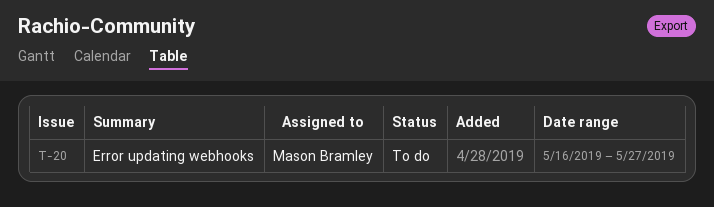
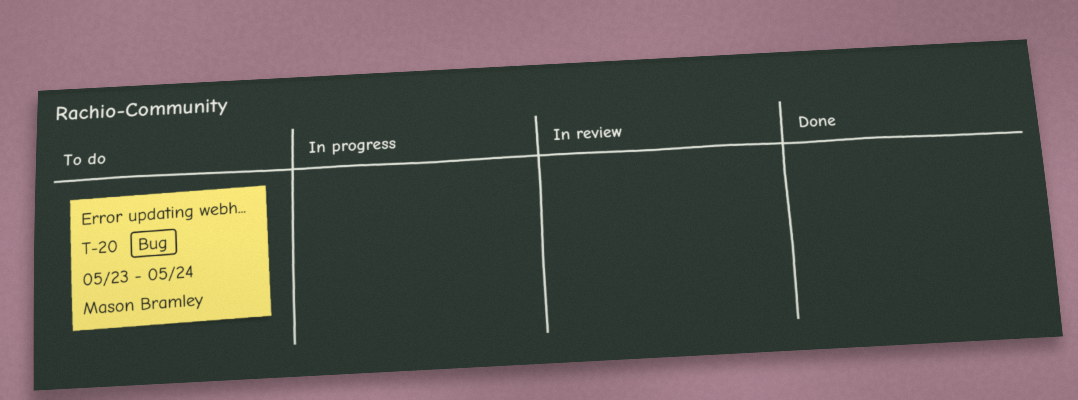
T-20, start: May 16 -> May 23
T-20, due: May 27 -> May 24

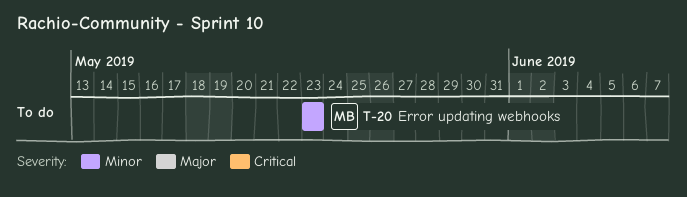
T-20, due: May 24 -> May 23

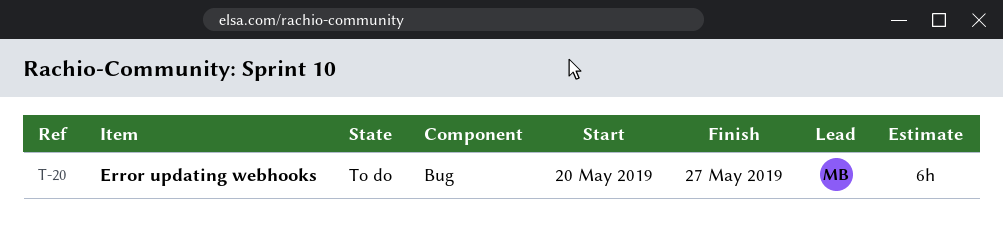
T-20, start: May 23 -> May 20
T-20, due: May 23 -> May 27

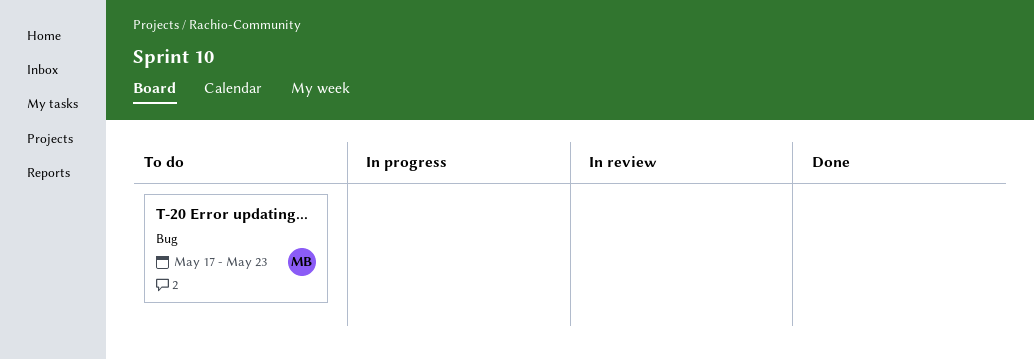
T-20, start: May 20 -> May 17
T-20, due: May 27 -> May 23

